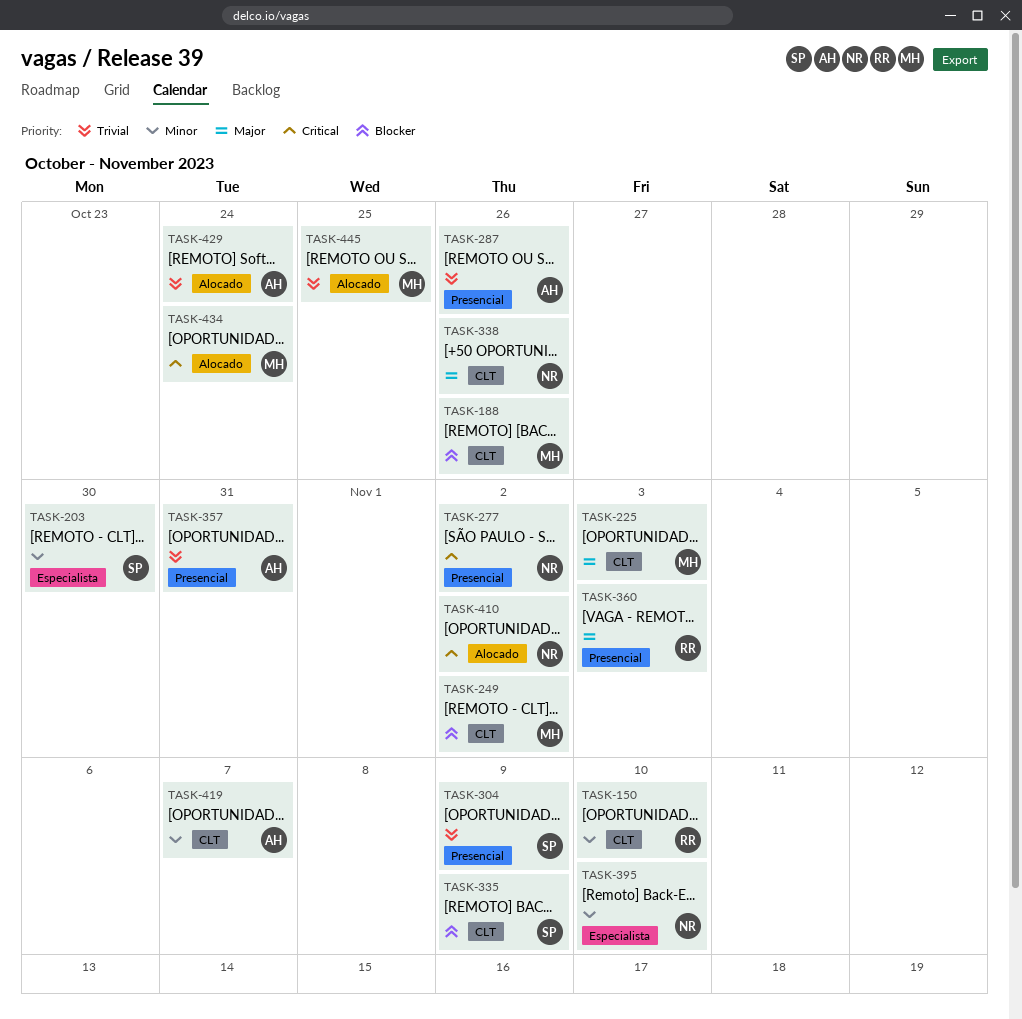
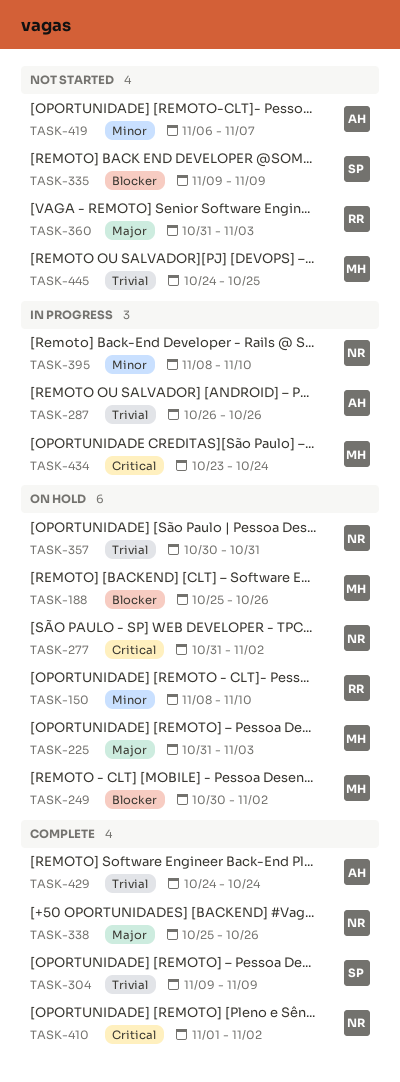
TASK-203: present -> none
TASK-357, owner: AH -> NR

